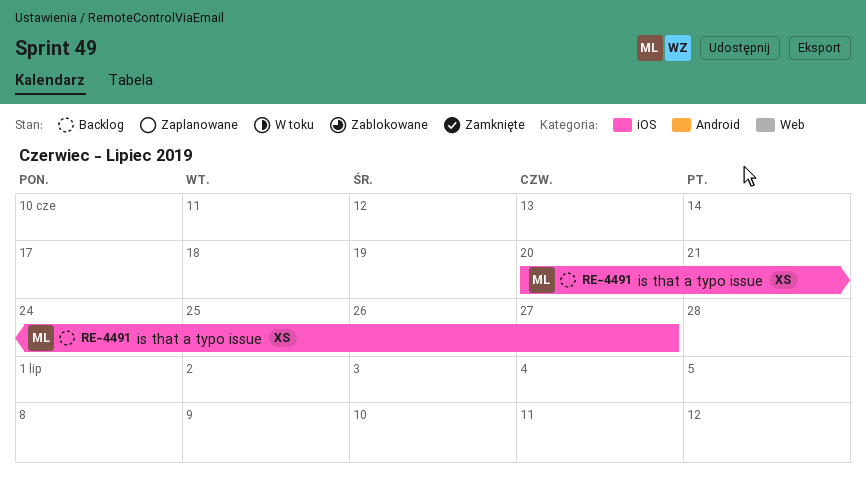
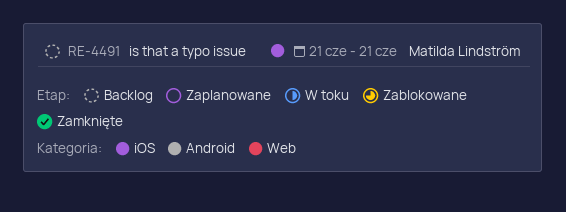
RE-4491, start: Jun 20 -> Jun 21
RE-4491, due: Jun 27 -> Jun 21

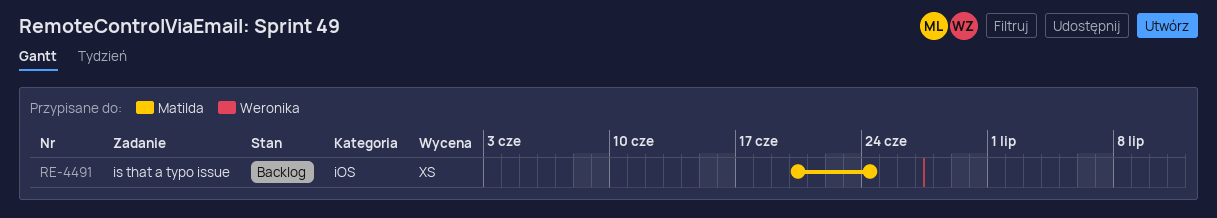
RE-4491, start: Jun 21 -> Jun 20
RE-4491, due: Jun 21 -> Jun 24

